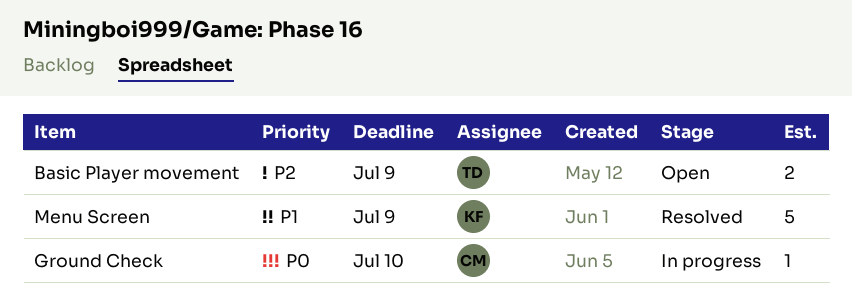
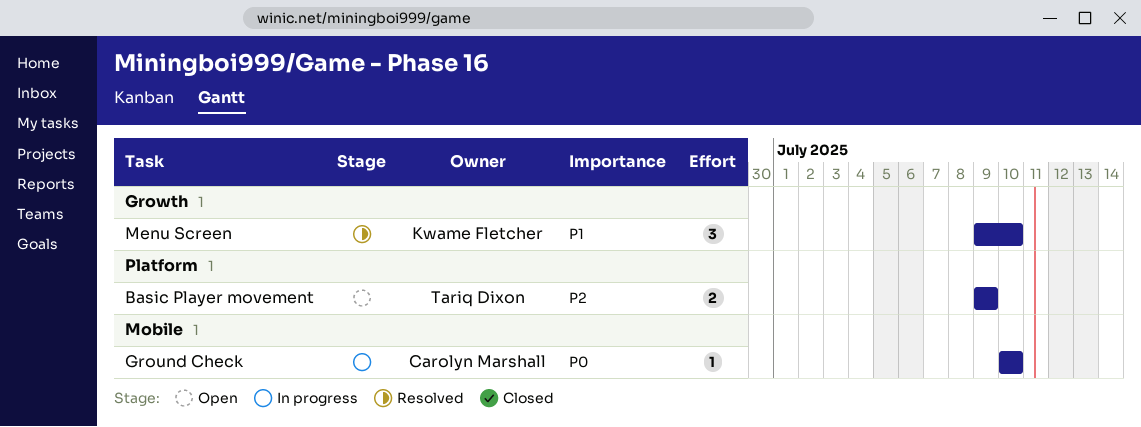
Menu Screen, estimate: 5 -> 3
Menu Screen, due: Jul 9 -> Jul 10

